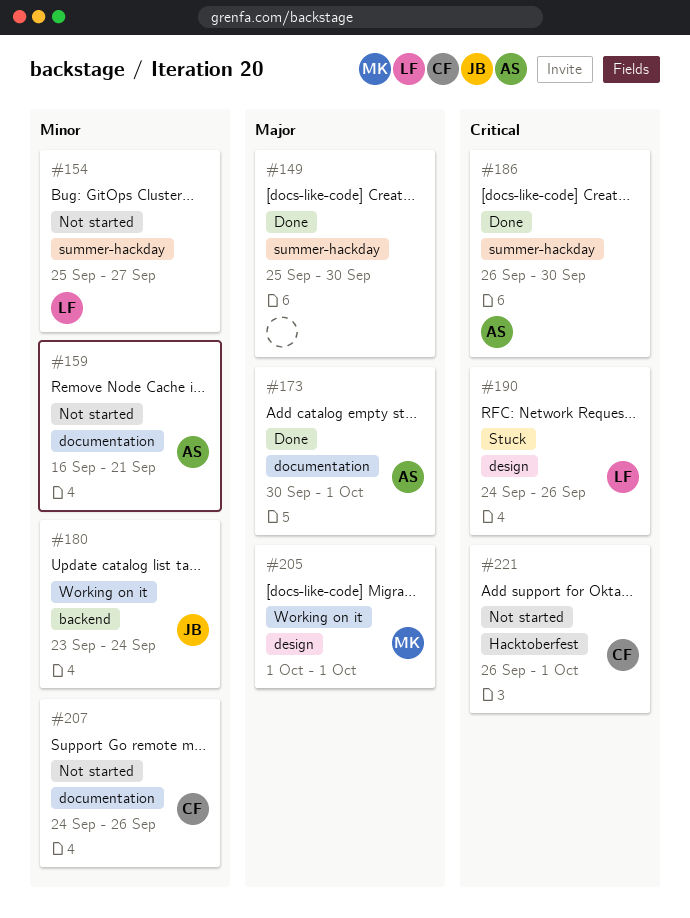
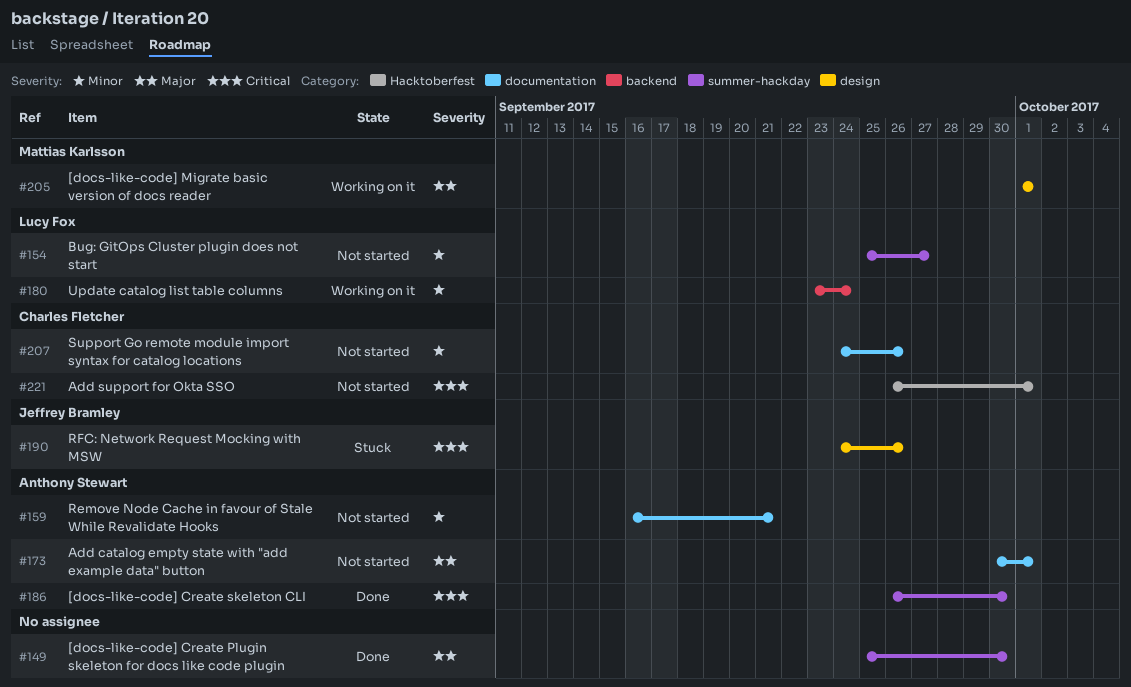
#173, status: Done -> Not started
#180, owner: Jeffrey Bramley -> Lucy Fox
#190, owner: Lucy Fox -> Jeffrey Bramley

